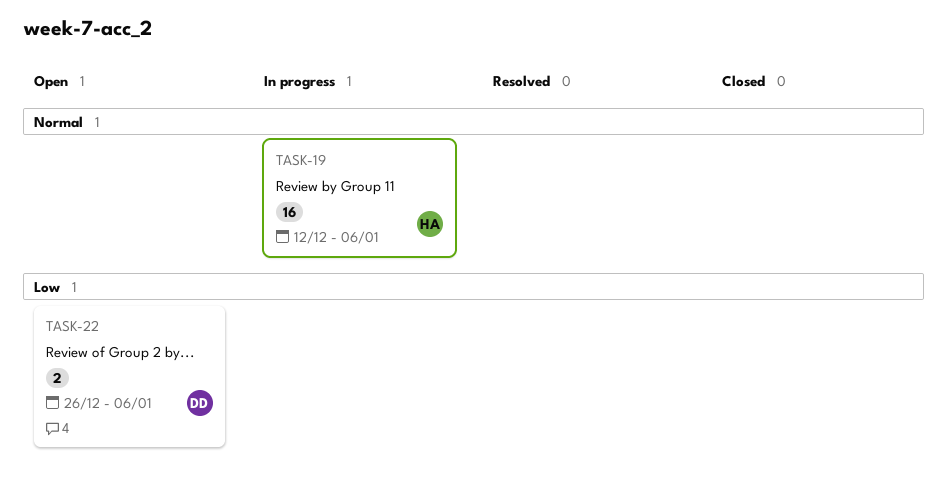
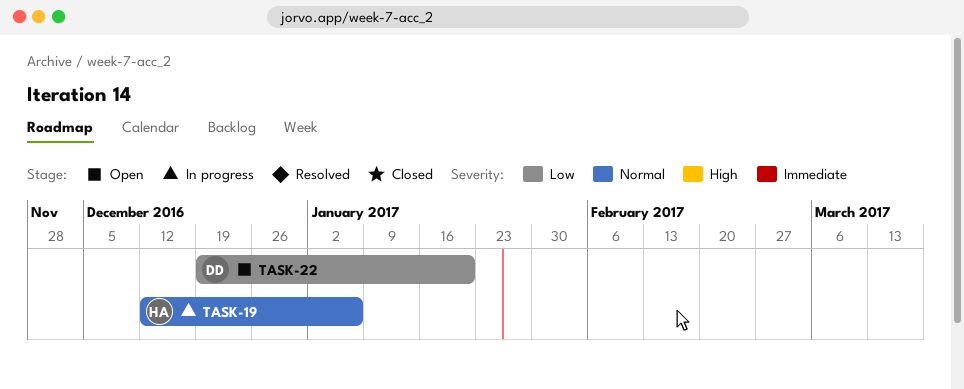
TASK-22, start: Dec 26 -> Dec 19
TASK-22, due: Jan 6 -> Jan 20

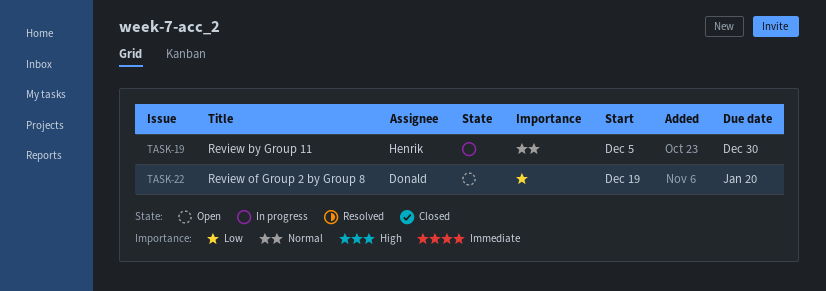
TASK-19, start: Dec 12 -> Dec 5
TASK-19, due: Jan 6 -> Dec 30

